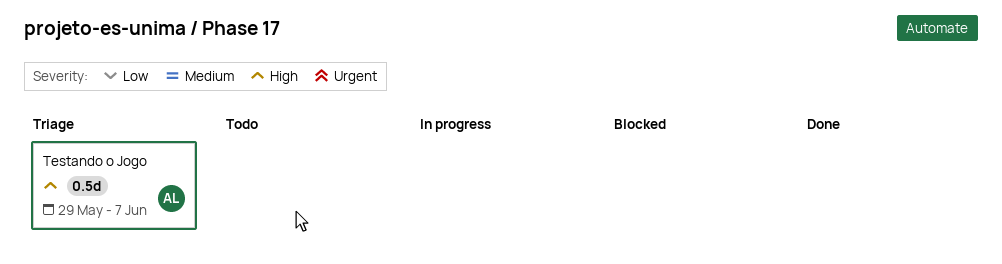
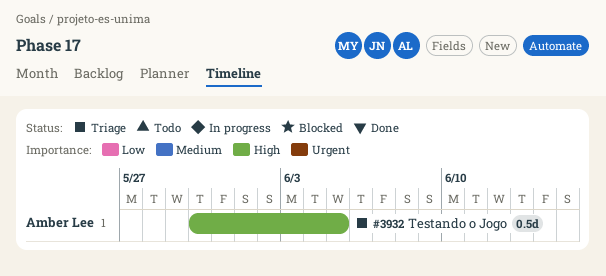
Testando o Jogo, start: May 29 -> May 30
Testando o Jogo, due: Jun 7 -> Jun 5

